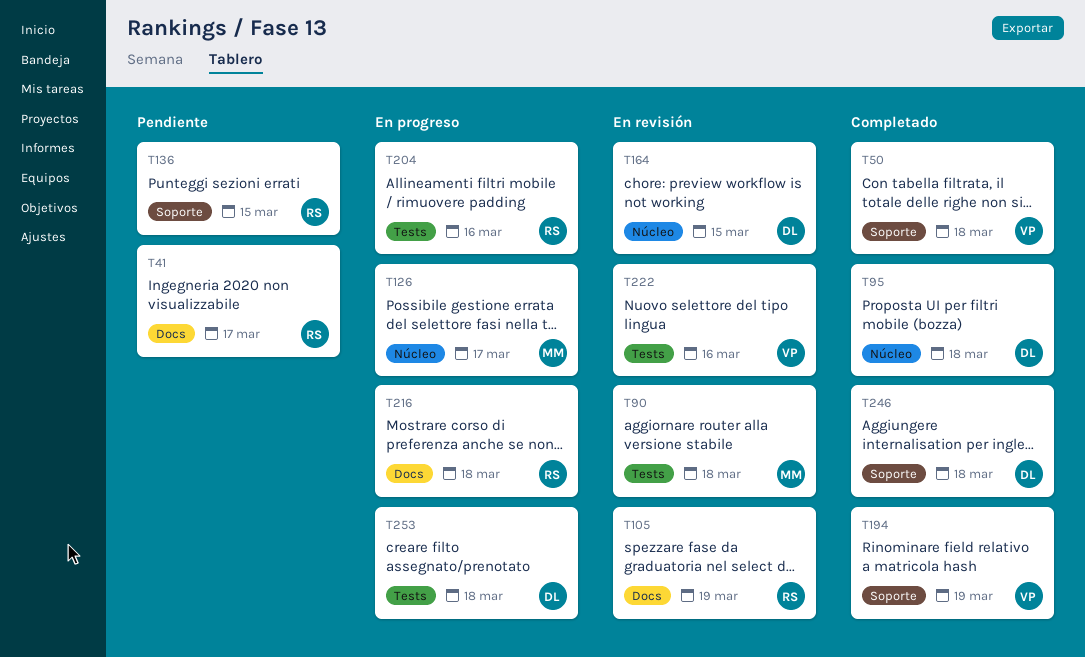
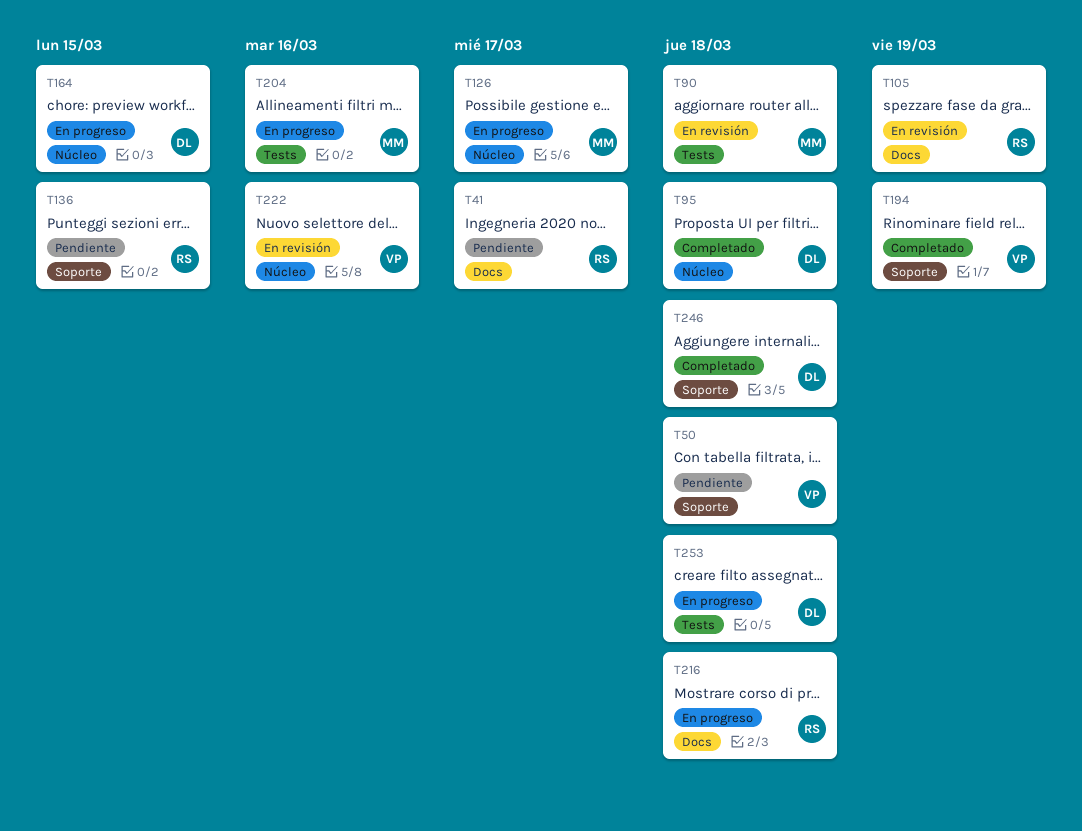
T50, status: Completado -> Pendiente
T164, status: En revisión -> En progreso
T204, owner: RS -> MM
T222, label: Tests -> Núcleo

